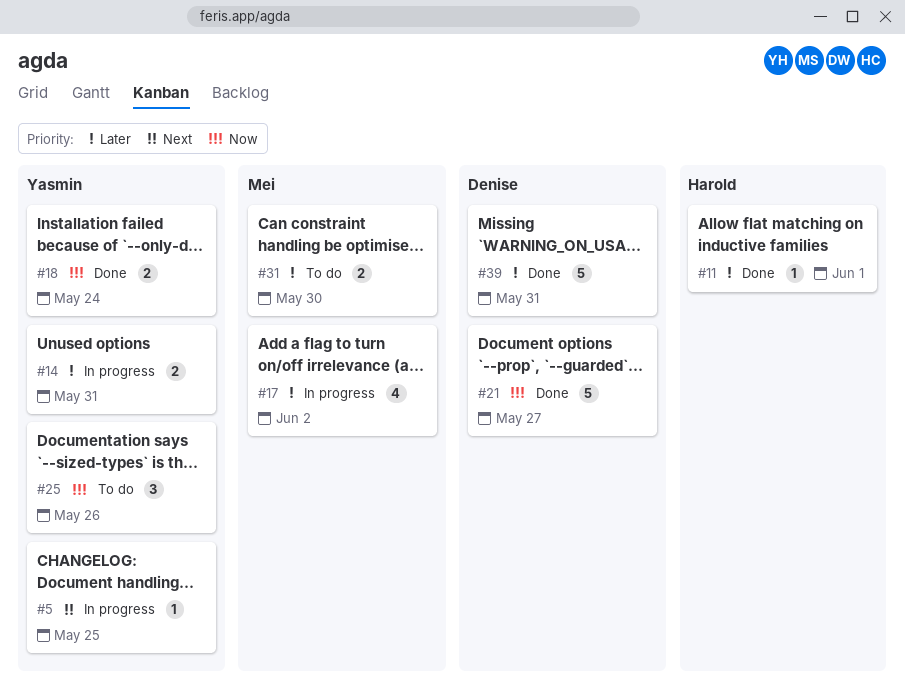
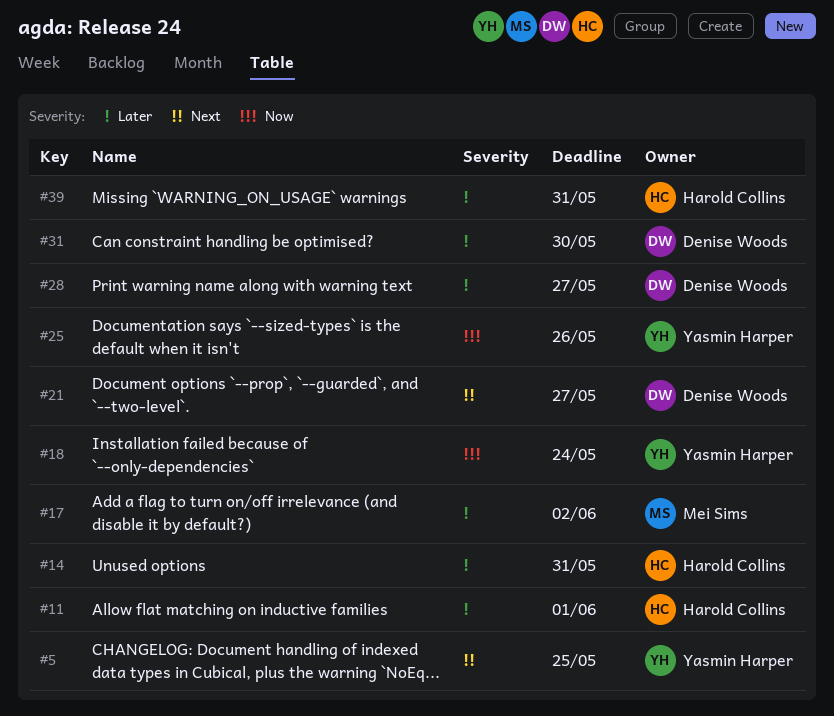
#14, owner: Yasmin Harper -> Harold Collins
#21, priority: Now -> Next
#28: none -> present
#31, owner: Mei Sims -> Denise Woods
#39, owner: Denise Woods -> Harold Collins

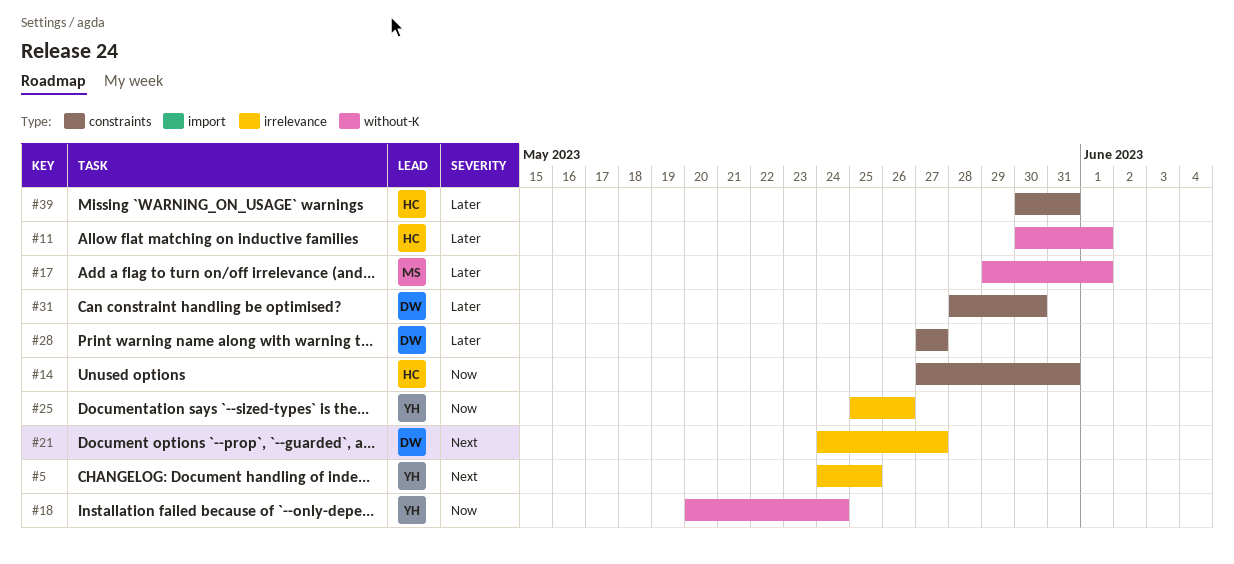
#14, priority: Later -> Now
#17, due: Jun 2 -> Jun 1

